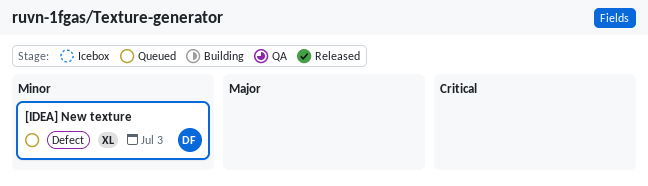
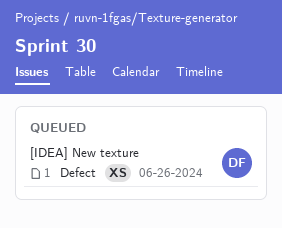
[IDEA] New texture, estimate: XL -> XS
[IDEA] New texture, due: Jul 3 -> Jun 26

